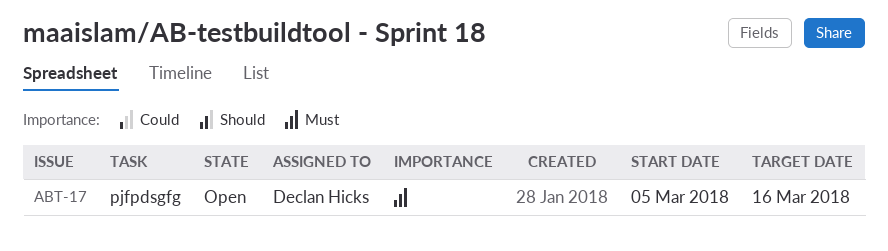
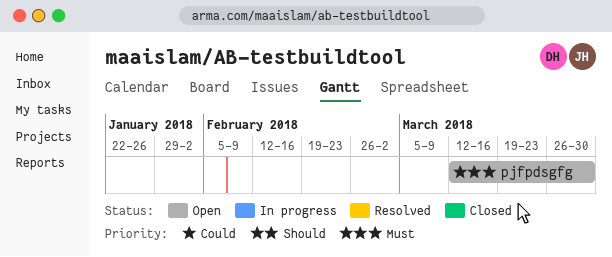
pjfpdsgfg, start: Mar 5 -> Mar 12
pjfpdsgfg, due: Mar 16 -> Mar 30

